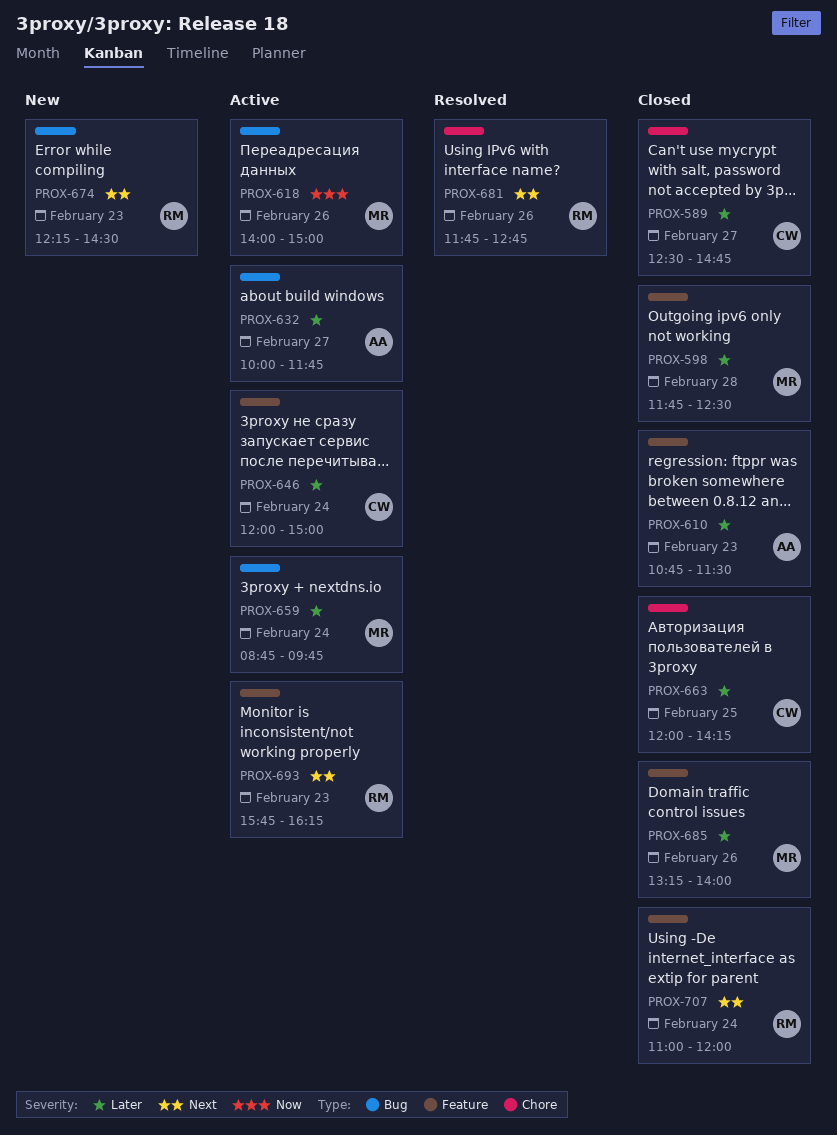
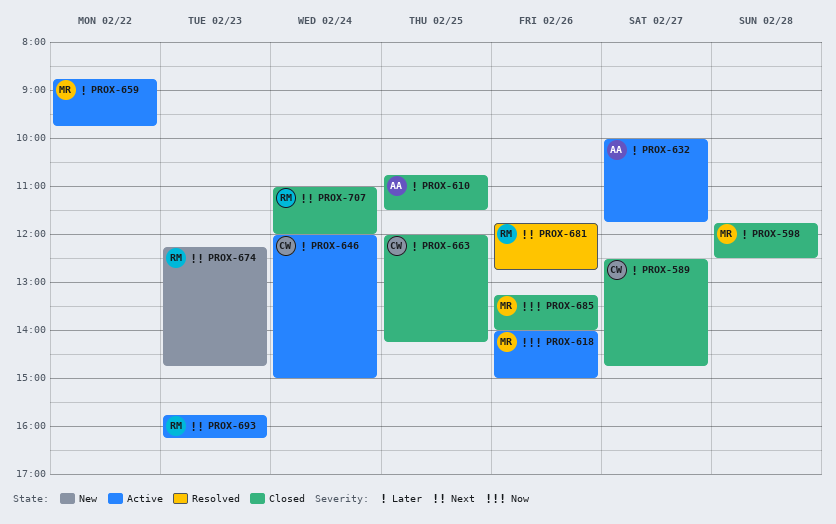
PROX-610, day: Feb 23 -> Feb 25
PROX-659, day: Feb 24 -> Feb 22
PROX-674, ends: 14:30 -> 14:45
PROX-685, priority: Later -> Now

